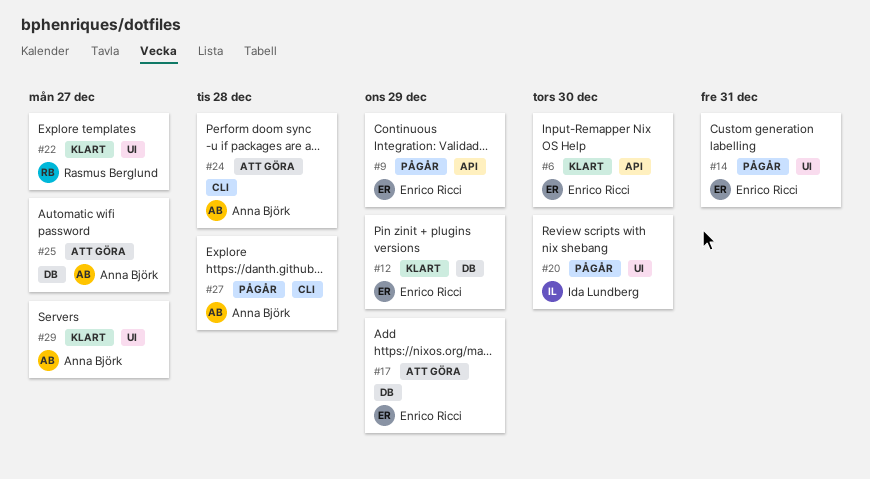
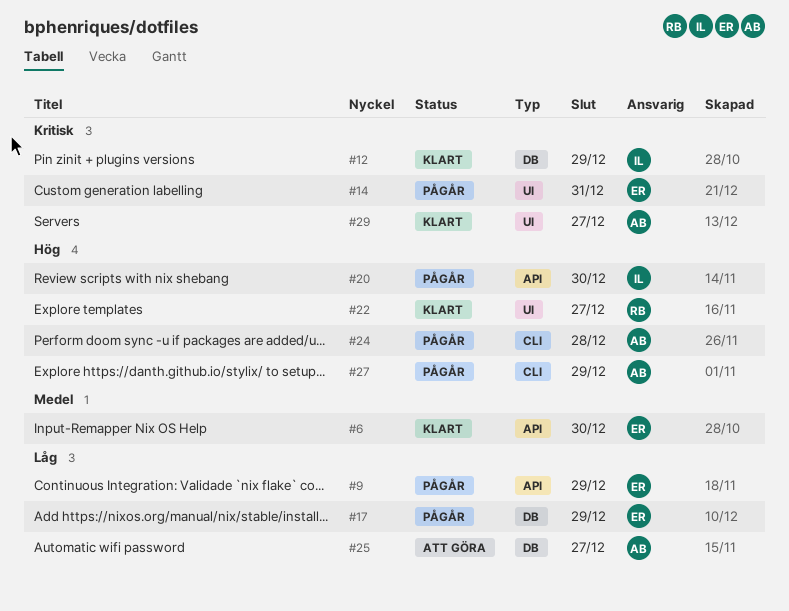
#12, owner: Enrico Ricci -> Ida Lundberg
#17, status: Att göra -> Pågår
#20, label: UI -> API
#24, status: Att göra -> Pågår
#27, due: Dec 28 -> Dec 29

